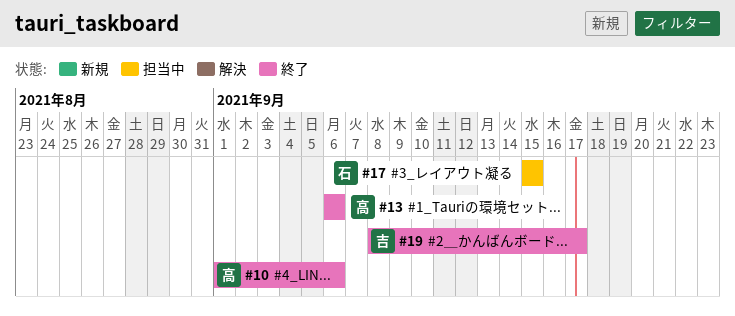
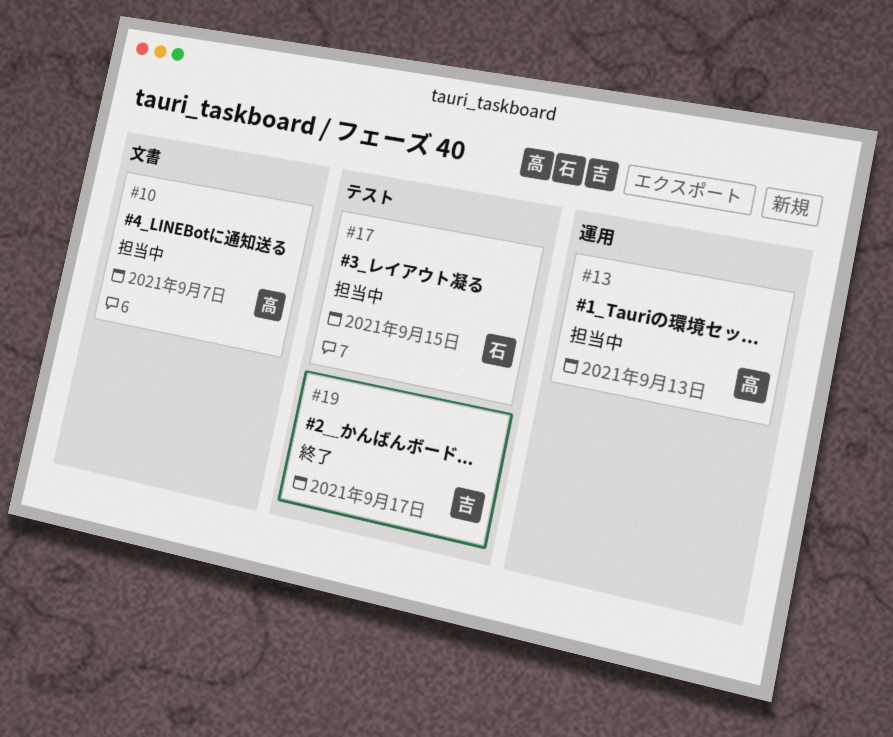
#10, status: 終了 -> 担当中
#10, due: Sep 6 -> Sep 7
#13, status: 終了 -> 担当中
#13, due: Sep 6 -> Sep 13

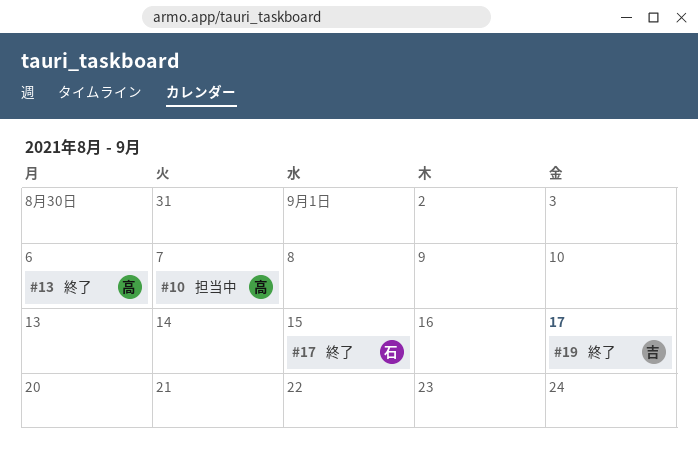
#13, status: 担当中 -> 終了
#13, due: Sep 13 -> Sep 6
#17, status: 担当中 -> 終了

